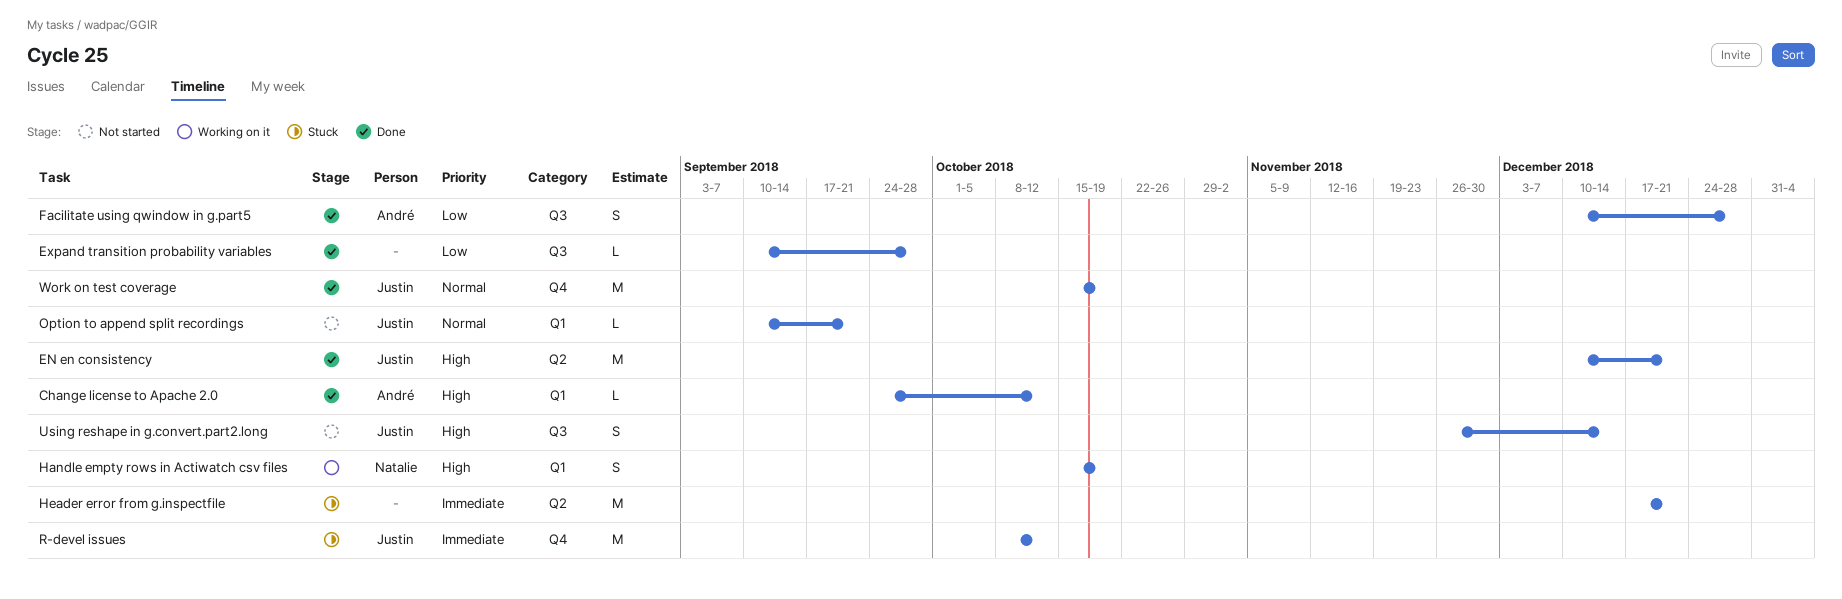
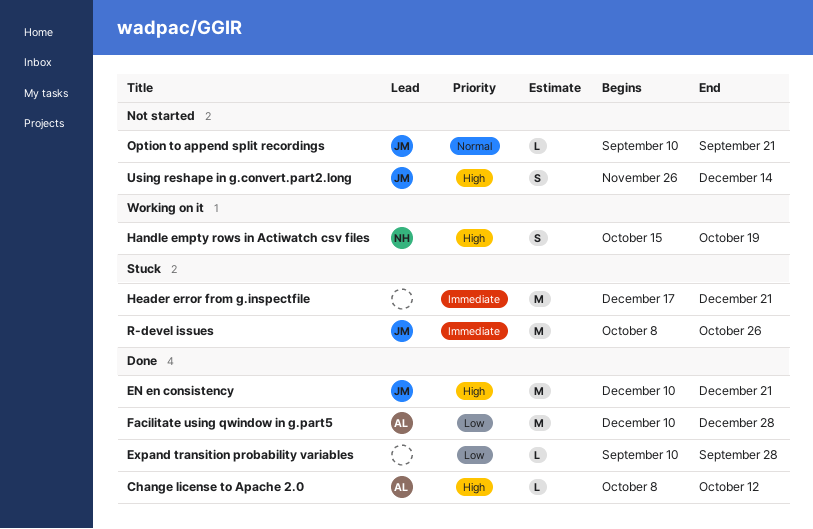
Change license to Apache 2.0, start: Sep 24 -> Oct 8
Facilitate using qwindow in g.part5, estimate: S -> M
R-devel issues, due: Oct 12 -> Oct 26
Work on test coverage: present -> none

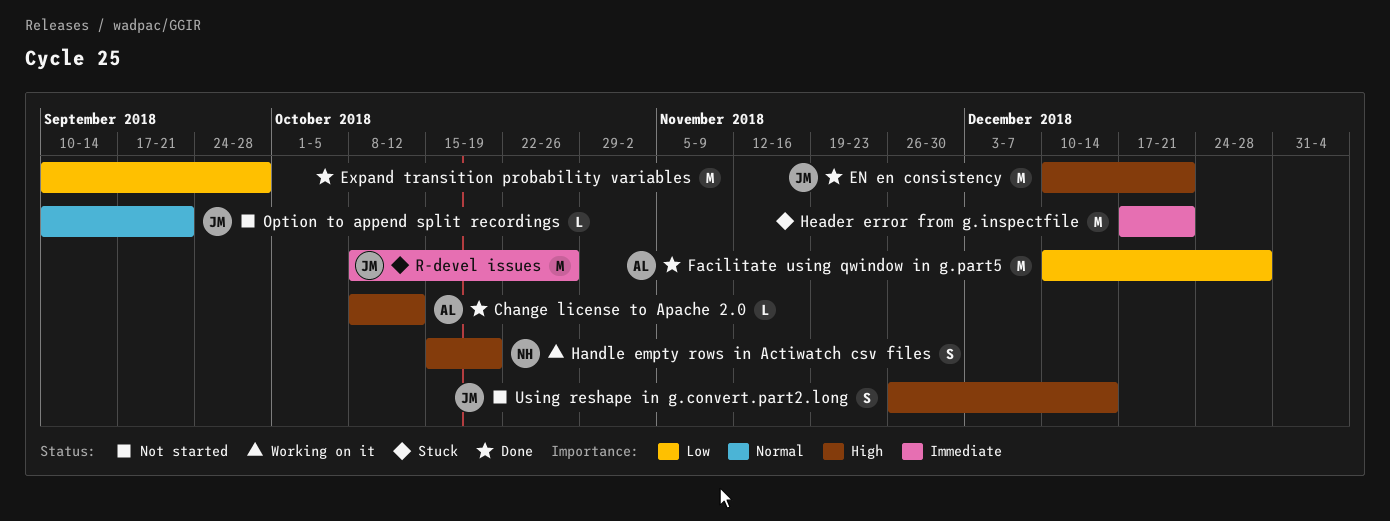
Expand transition probability variables, estimate: L -> M

